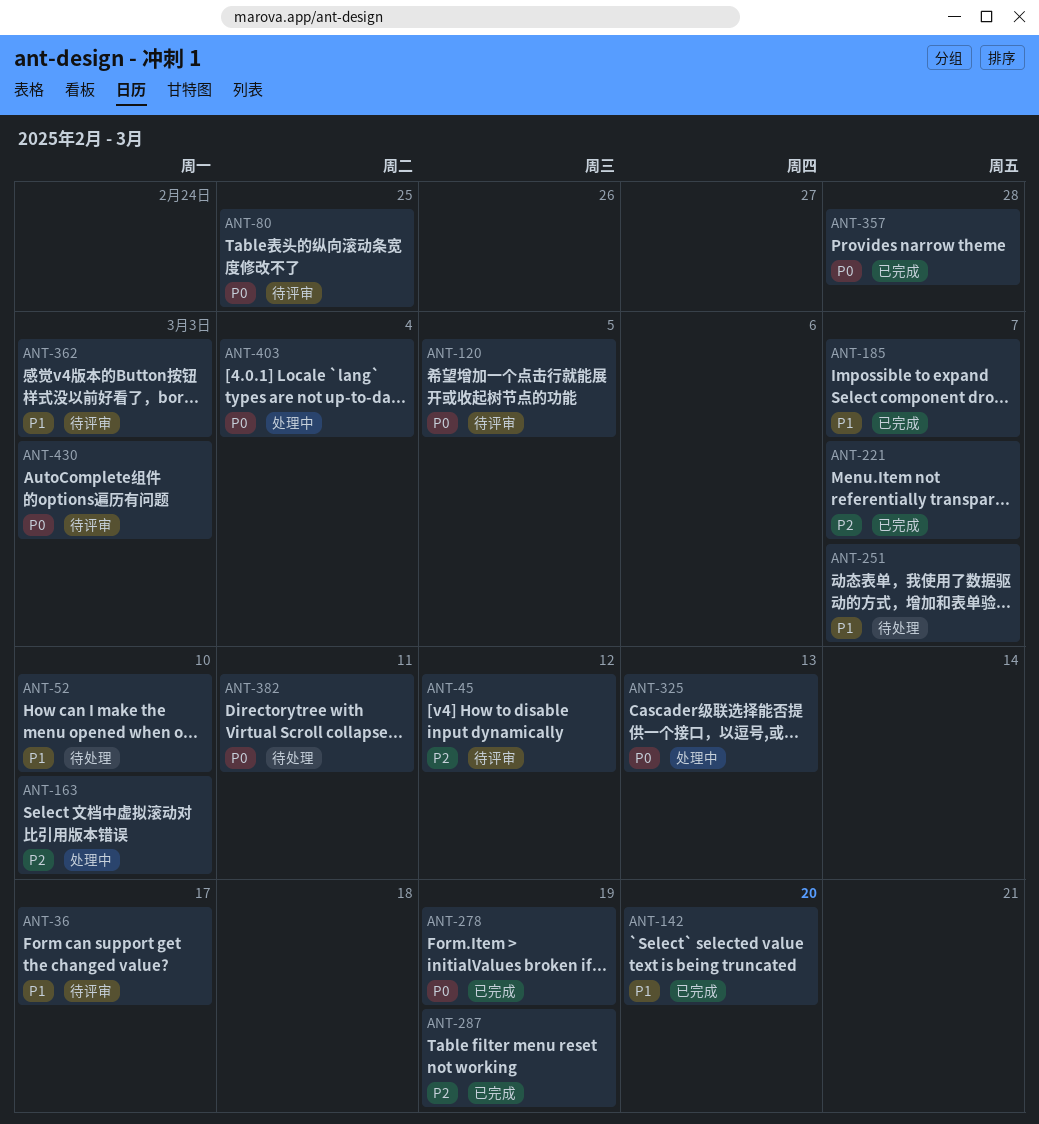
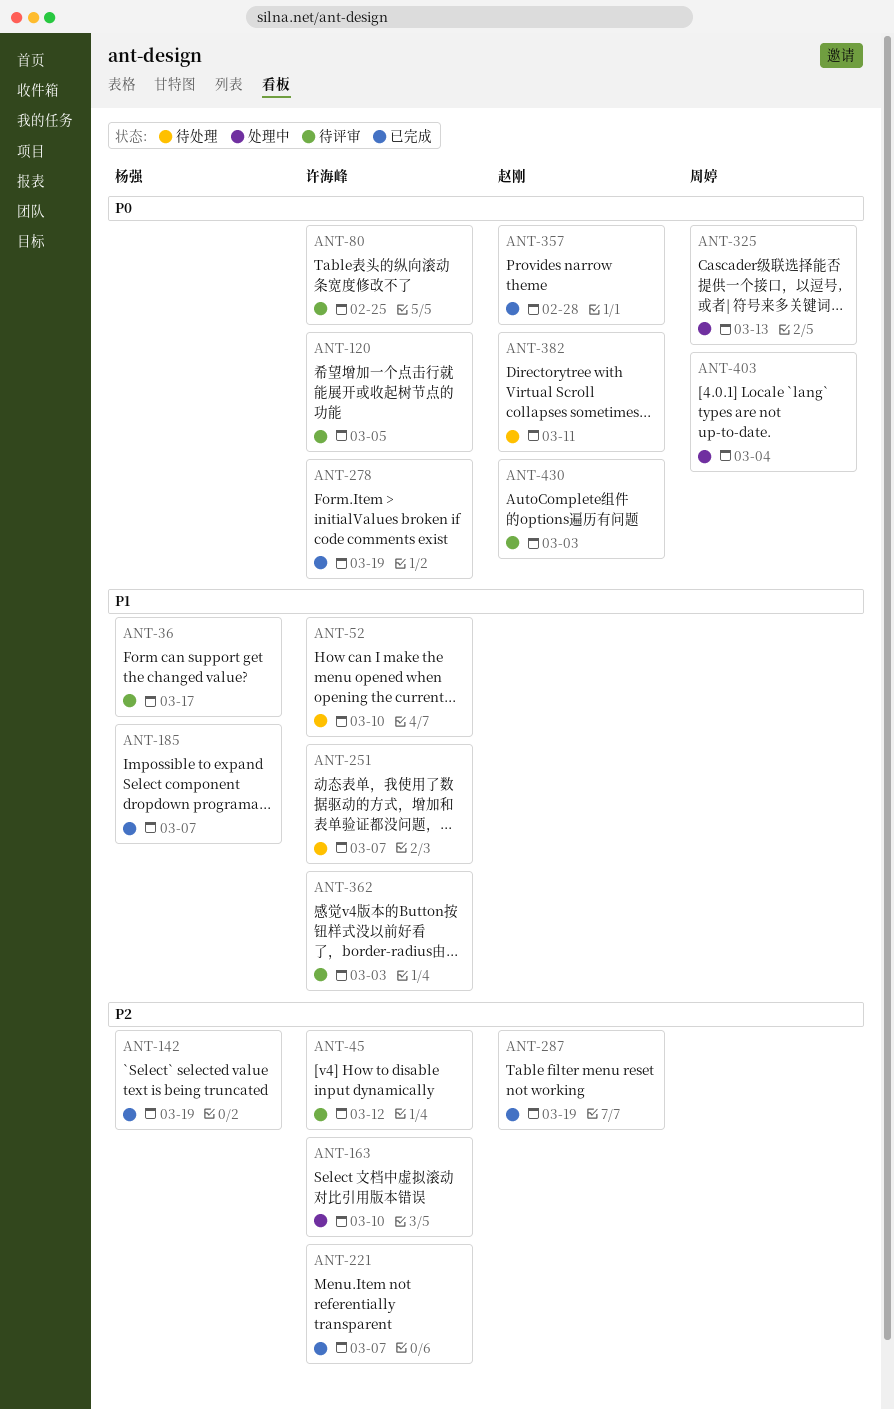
ANT-142, priority: P1 -> P2
ANT-142, due: Mar 20 -> Mar 19

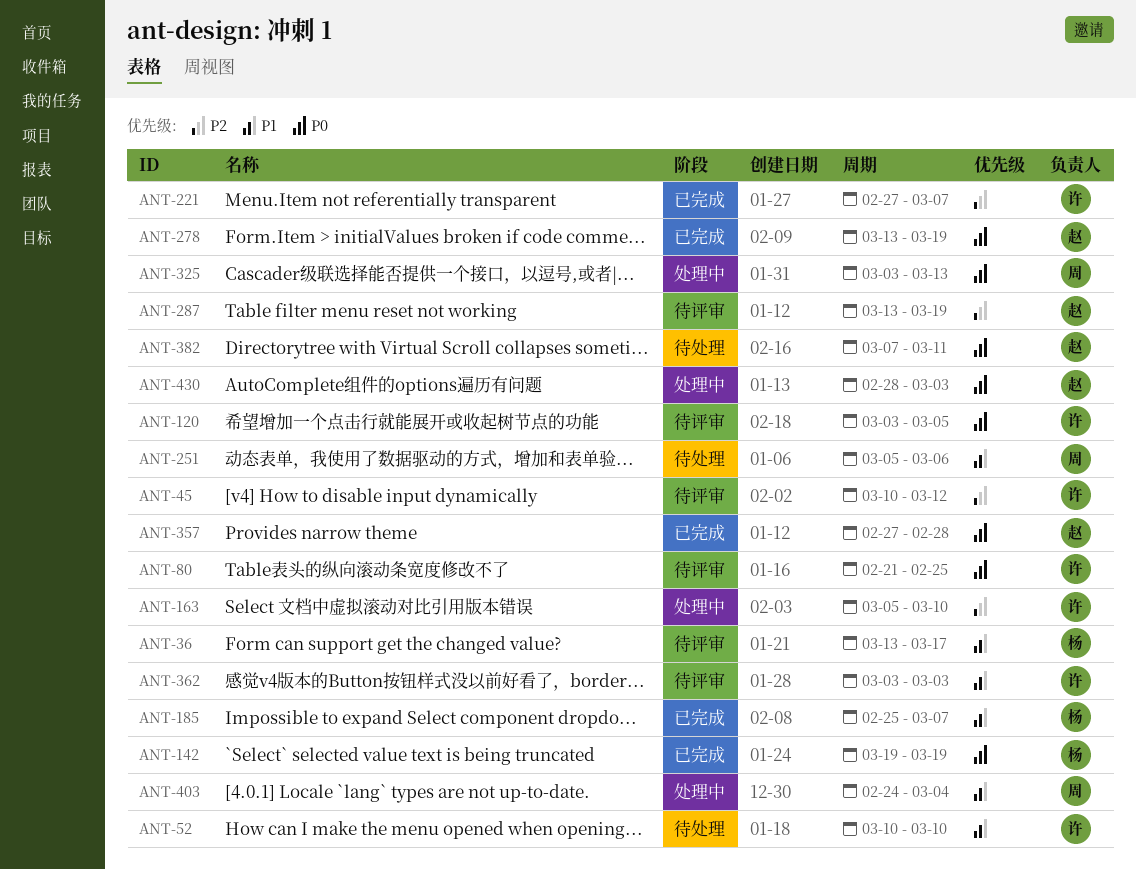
ANT-142, priority: P2 -> P0
ANT-251, owner: 许海峰 -> 周婷
ANT-251, due: Mar 7 -> Mar 6
ANT-278, owner: 许海峰 -> 赵刚
ANT-287, status: 已完成 -> 待评审
ANT-403, priority: P0 -> P1
ANT-430, status: 待评审 -> 处理中

